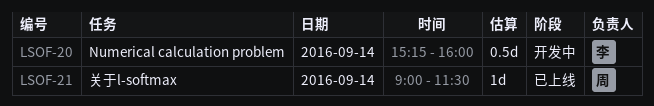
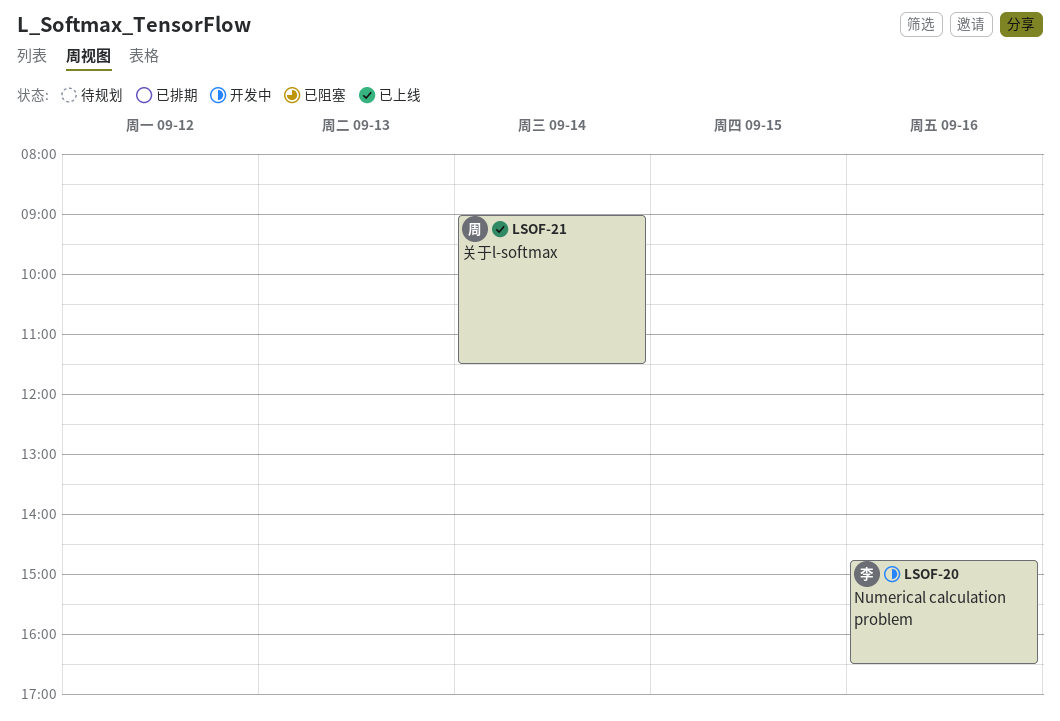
LSOF-20, day: Sep 14 -> Sep 16
LSOF-20, begins: 15:15 -> 14:45
LSOF-20, ends: 16:00 -> 16:30

